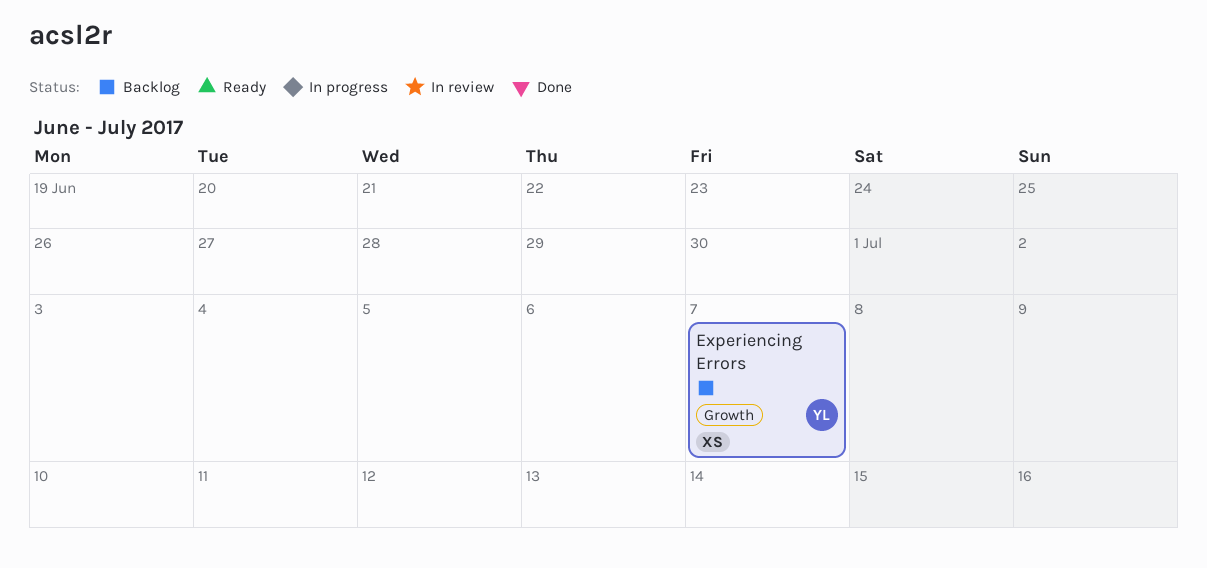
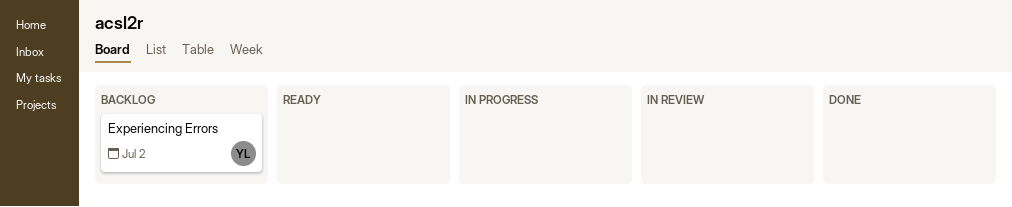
Experiencing Errors, due: Jul 7 -> Jul 2

